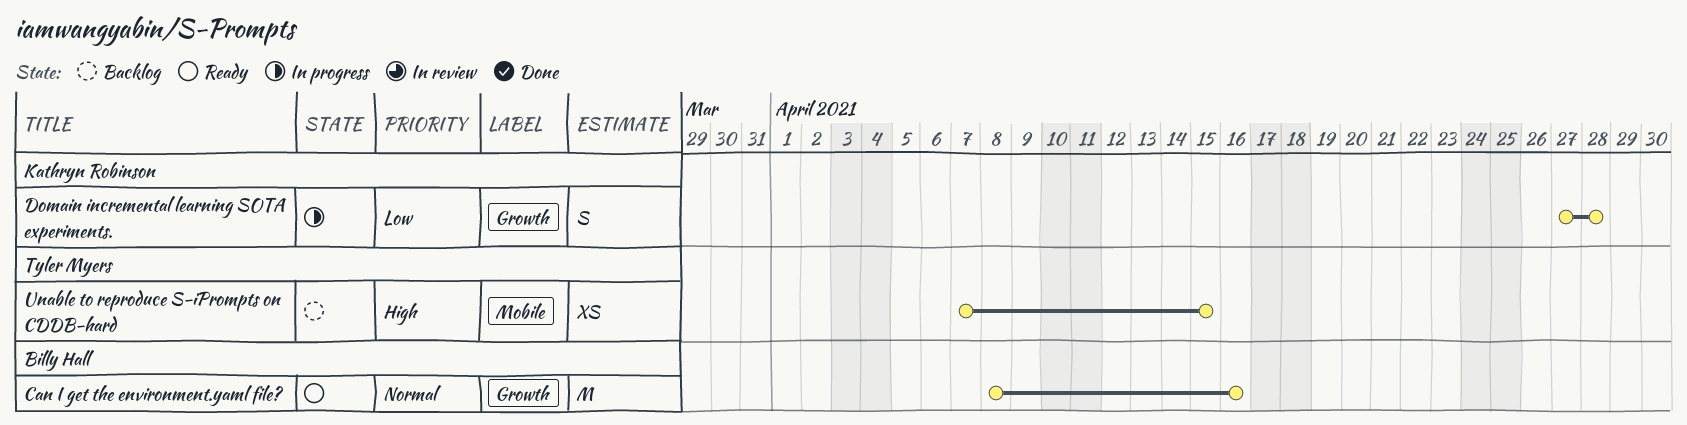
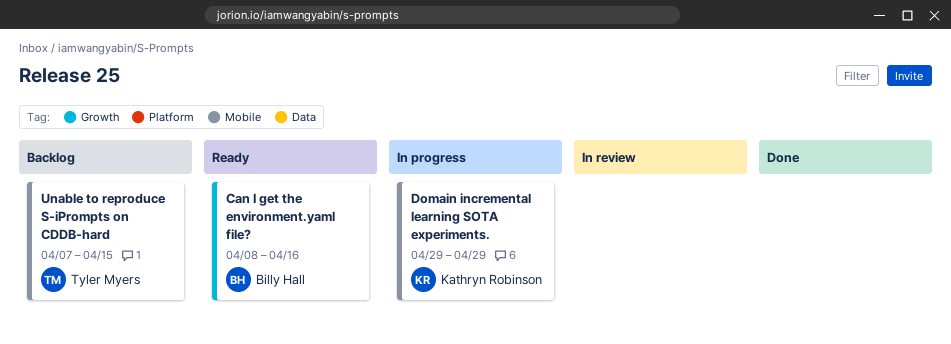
Domain incremental learning SOTA experiments., label: Growth -> Mobile
Domain incremental learning SOTA experiments., start: Apr 27 -> Apr 29
Domain incremental learning SOTA experiments., due: Apr 28 -> Apr 29

